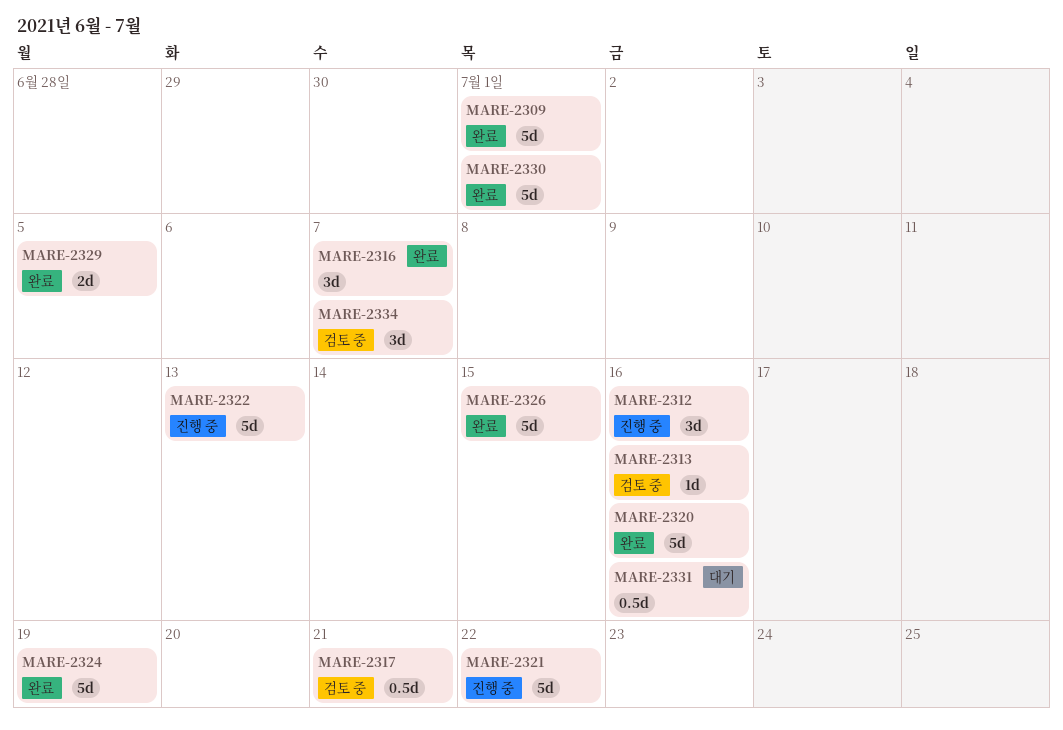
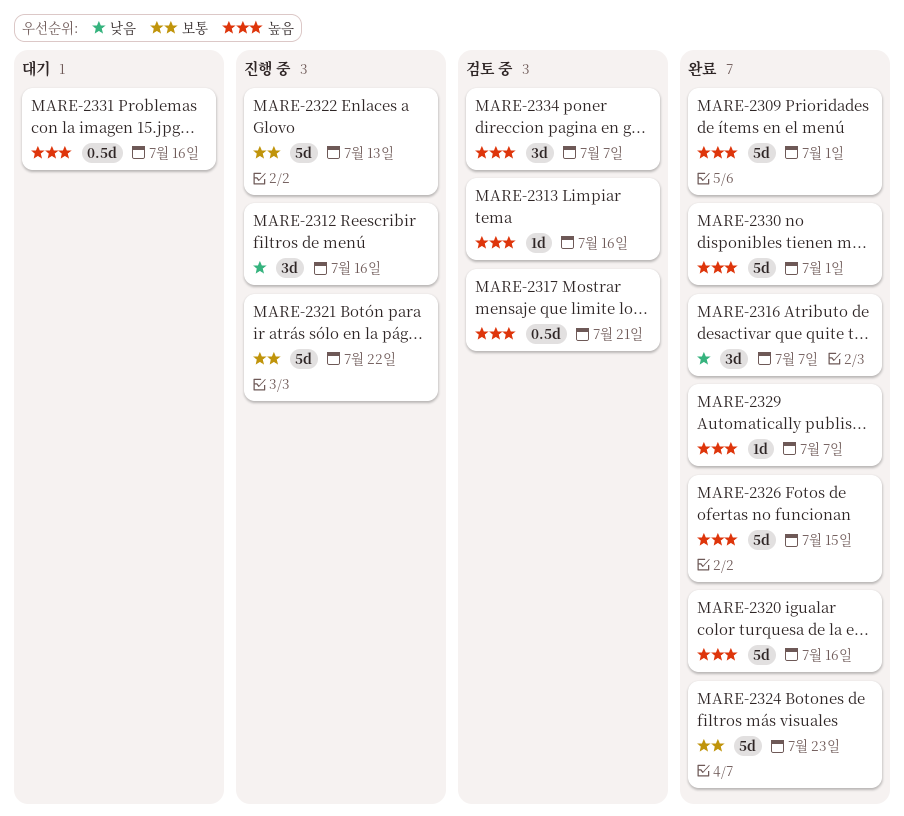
MARE-2324, due: Jul 19 -> Jul 23
MARE-2329, estimate: 2d -> 1d
MARE-2329, due: Jul 5 -> Jul 7

